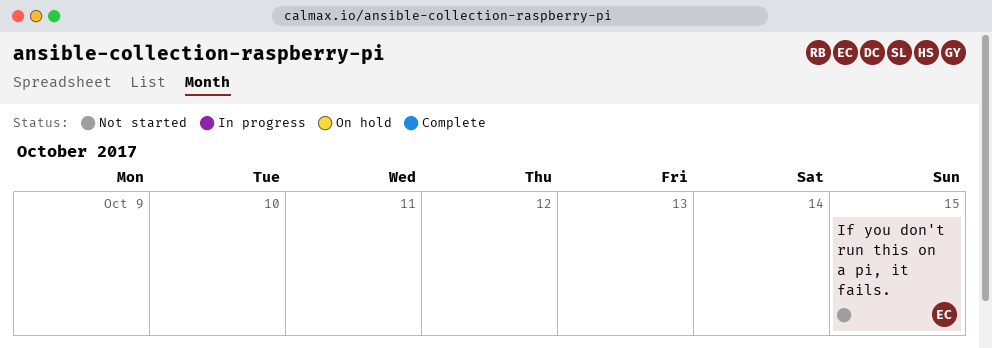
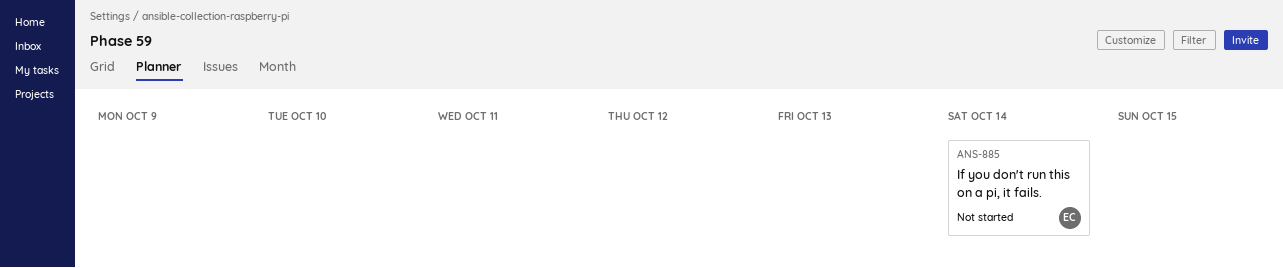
If you don't run this on a pi, it fails., due: Oct 15 -> Oct 14

